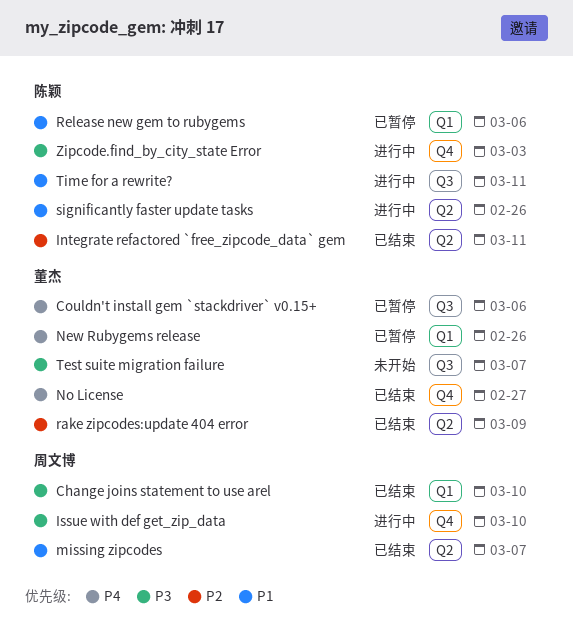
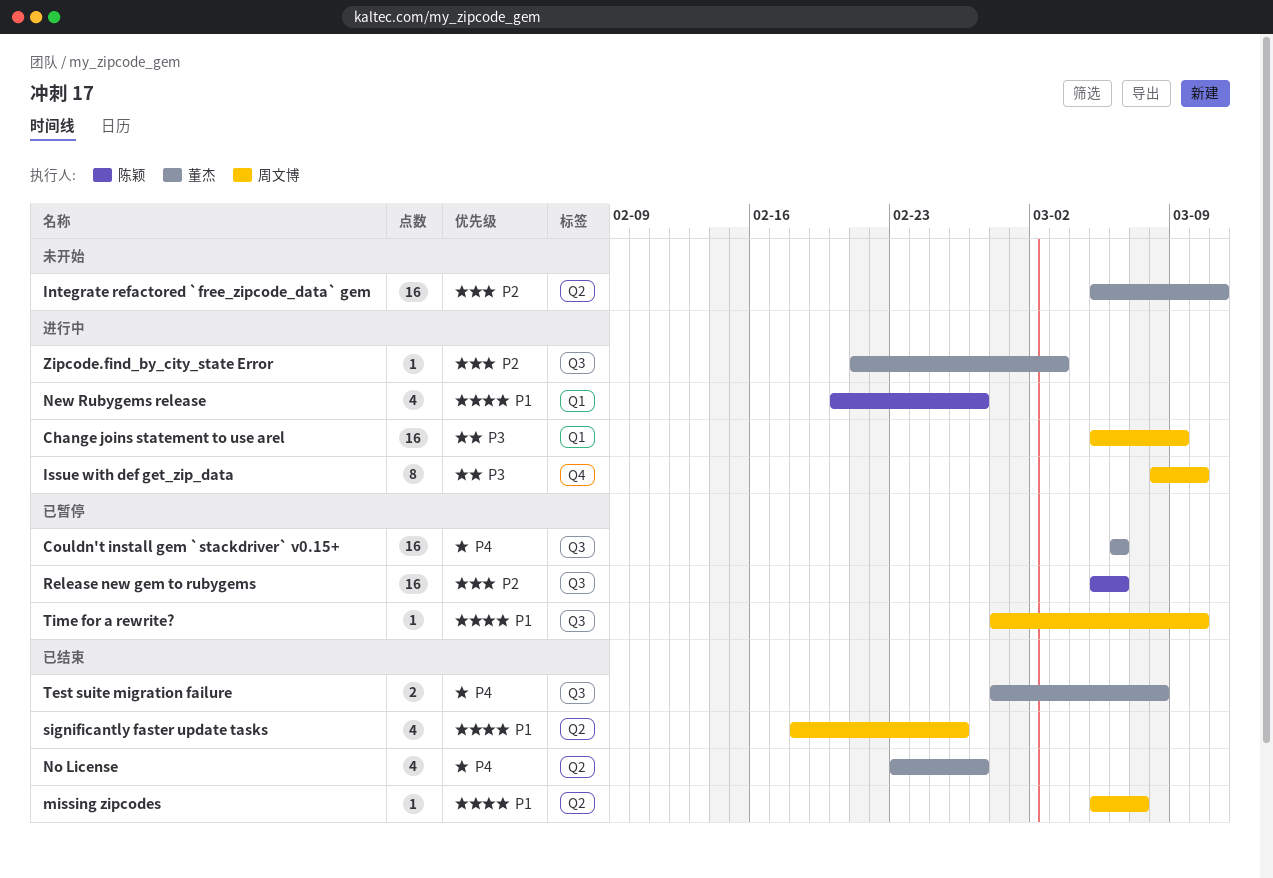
Change joins statement to use arel, status: 已结束 -> 进行中
Change joins statement to use arel, due: Mar 10 -> Mar 9
Integrate refactored `free_zipcode_data` gem, status: 已结束 -> 未开始
Integrate refactored `free_zipcode_data` gem, owner: 陈颖 -> 董杰
New Rubygems release, status: 已暂停 -> 进行中
New Rubygems release, owner: 董杰 -> 陈颖
New Rubygems release, priority: P4 -> P1
New Rubygems release, due: Feb 26 -> Feb 27
No License, label: Q4 -> Q2
rake zipcodes:update 404 error: present -> none
Release new gem to rubygems, priority: P1 -> P2
Release new gem to rubygems, label: Q1 -> Q3
significantly faster update tasks, status: 进行中 -> 已结束
significantly faster update tasks, owner: 陈颖 -> 周文博
Test suite migration failure, status: 未开始 -> 已结束
Test suite migration failure, priority: P3 -> P4
Test suite migration failure, due: Mar 7 -> Mar 8
Time for a rewrite?, status: 进行中 -> 已暂停
Time for a rewrite?, owner: 陈颖 -> 周文博
Time for a rewrite?, due: Mar 11 -> Mar 10
Zipcode.find_by_city_state Error, owner: 陈颖 -> 董杰
Zipcode.find_by_city_state Error, priority: P3 -> P2
Zipcode.find_by_city_state Error, label: Q4 -> Q3

